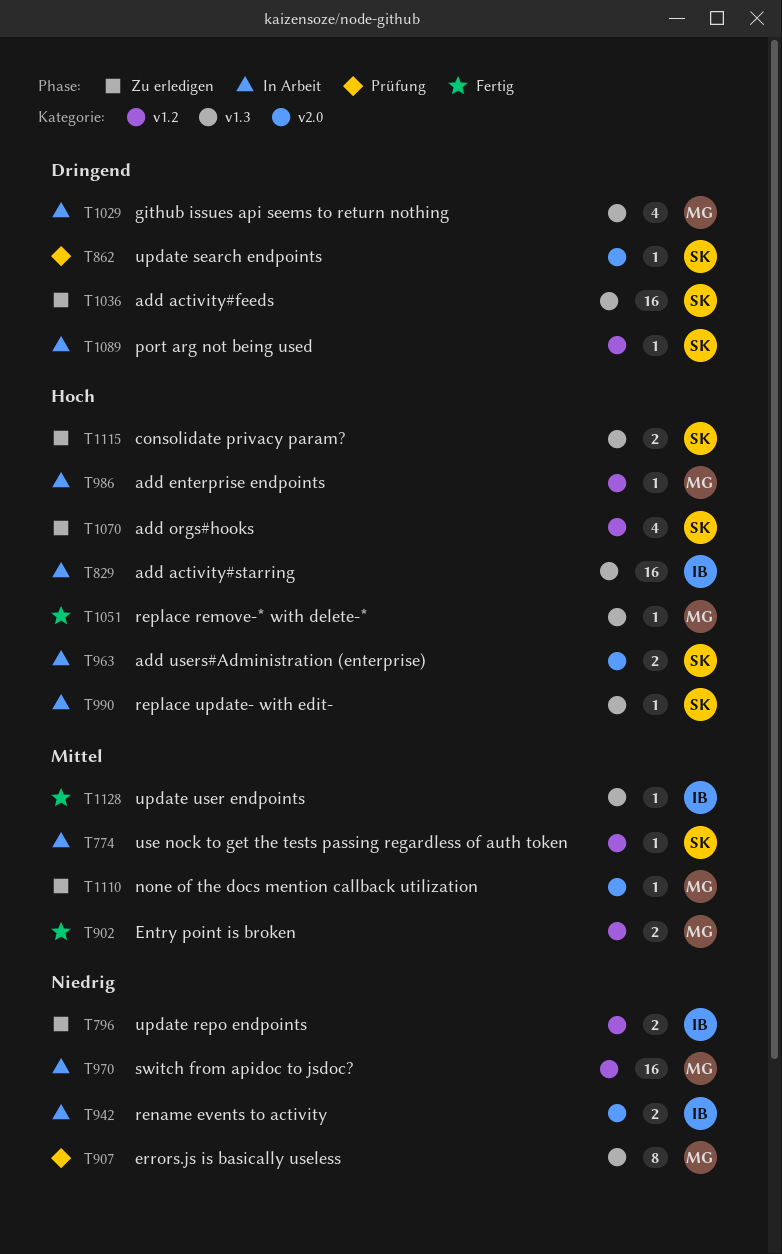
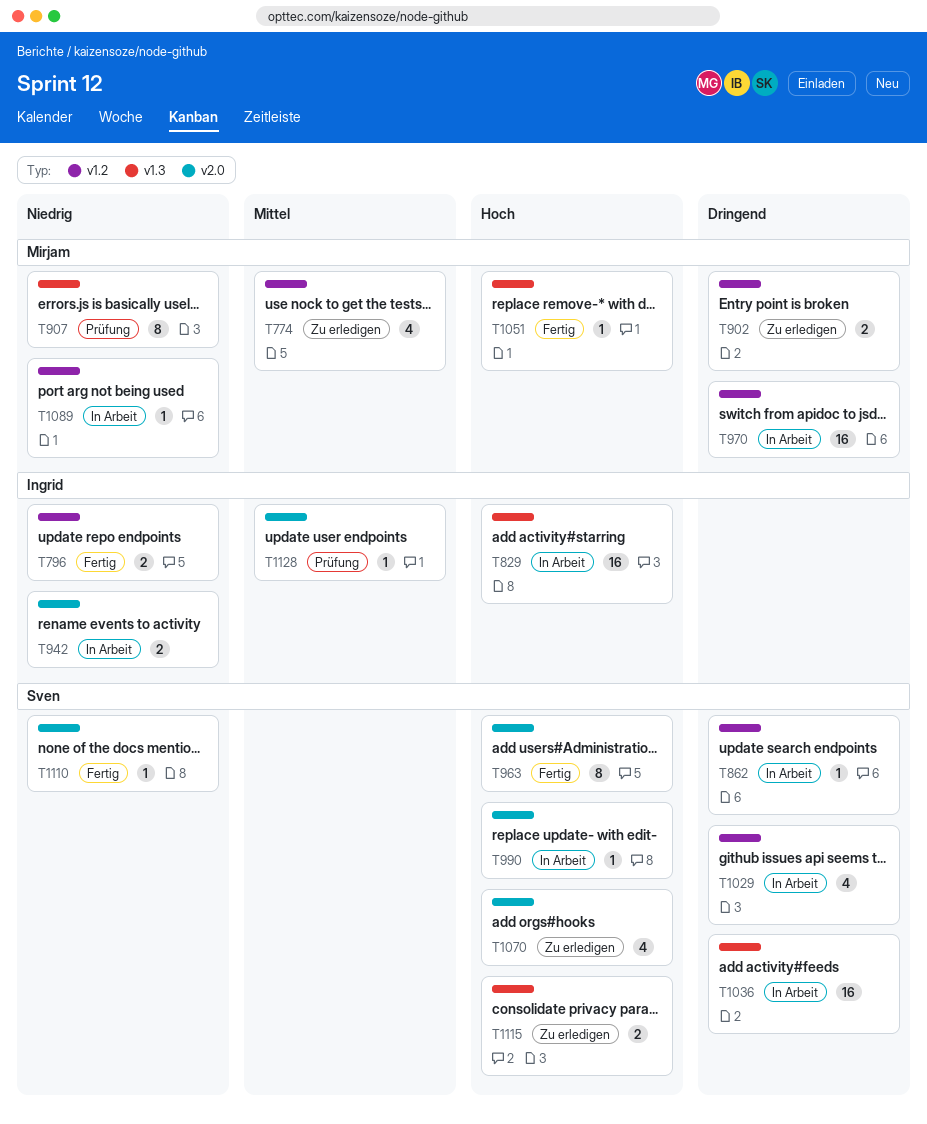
T774, status: In Arbeit -> Zu erledigen
T774, owner: Sven -> Mirjam
T774, estimate: 1 -> 4
T796, status: Zu erledigen -> Fertig
T862, status: Prüfung -> In Arbeit
T862, label: v2.0 -> v1.2
T902, status: Fertig -> Zu erledigen
T902, priority: Mittel -> Dringend
T963, status: In Arbeit -> Fertig
T963, estimate: 2 -> 8
T970, priority: Niedrig -> Dringend
T986: present -> none
T990, label: v1.3 -> v2.0
T1029, owner: Mirjam -> Sven
T1029, label: v1.3 -> v1.2
T1036, status: Zu erledigen -> In Arbeit
T1070, label: v1.2 -> v2.0
T1089, owner: Sven -> Mirjam
T1089, priority: Dringend -> Niedrig
T1110, status: Zu erledigen -> Fertig
T1110, owner: Mirjam -> Sven
T1110, priority: Mittel -> Niedrig
T1128, status: Fertig -> Prüfung
T1128, label: v1.3 -> v2.0

